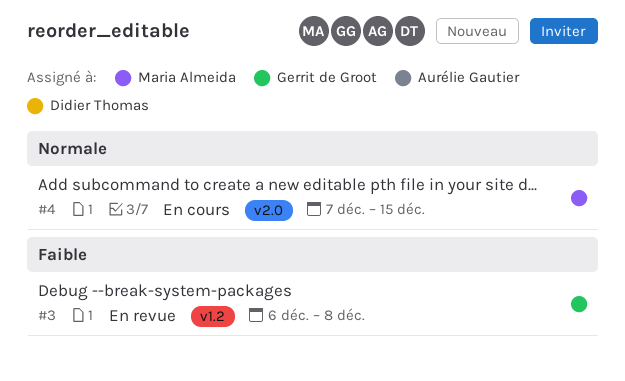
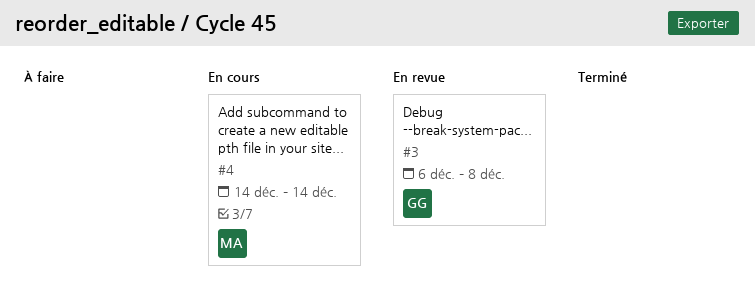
#4, start: Dec 7 -> Dec 14
#4, due: Dec 15 -> Dec 14

